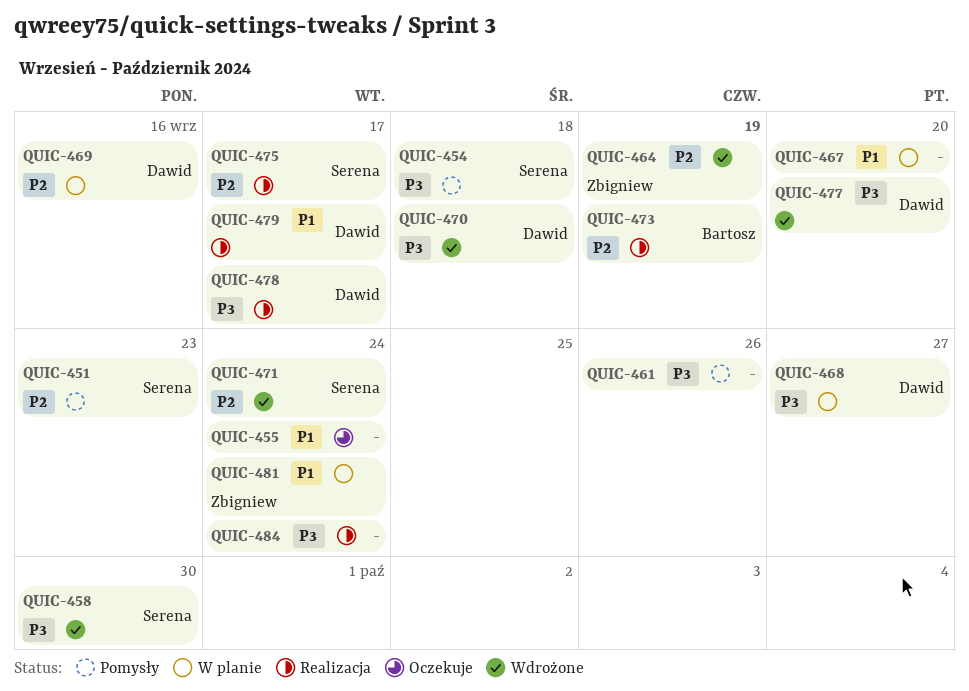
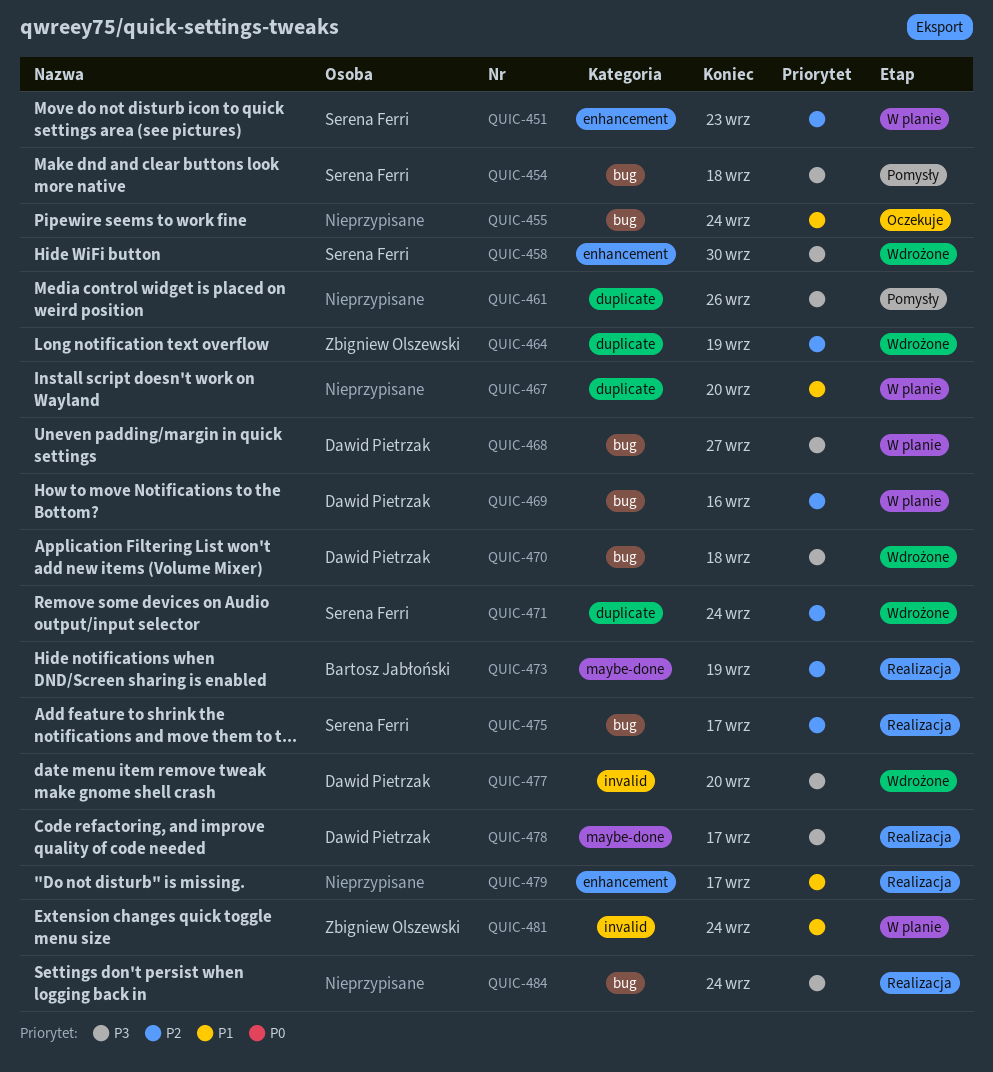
QUIC-451, status: Pomysły -> W planie
QUIC-479, owner: Dawid Pietrzak -> none

